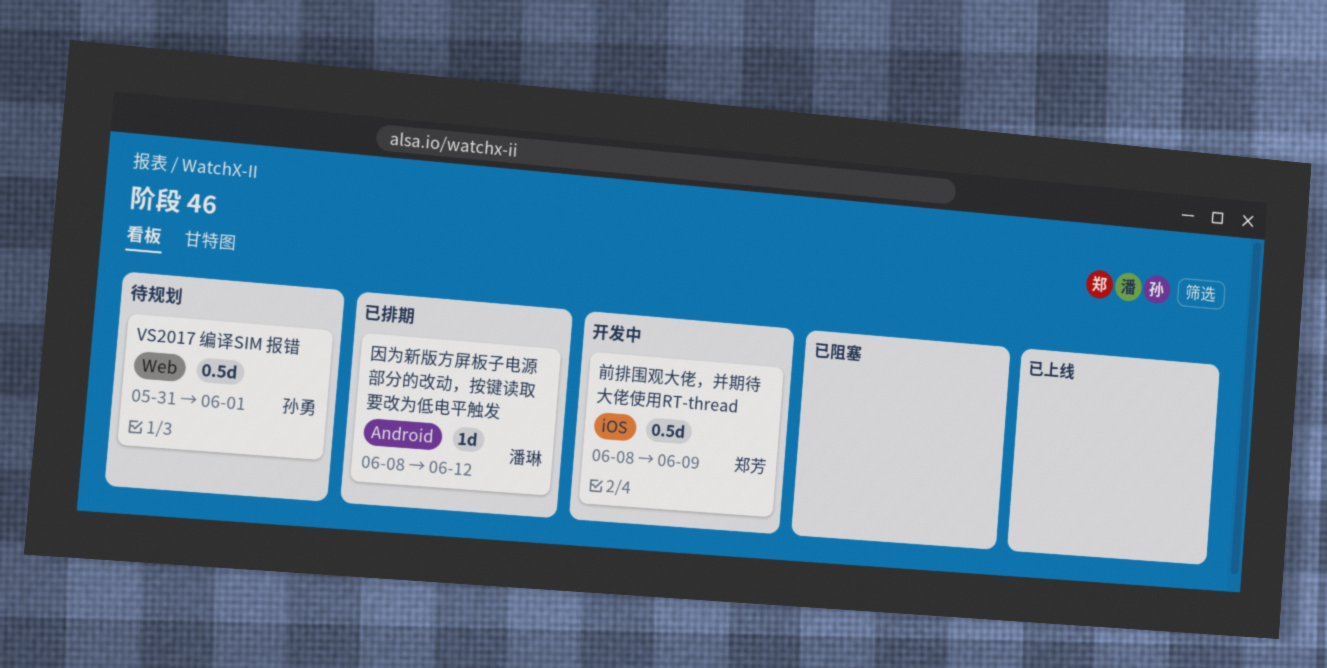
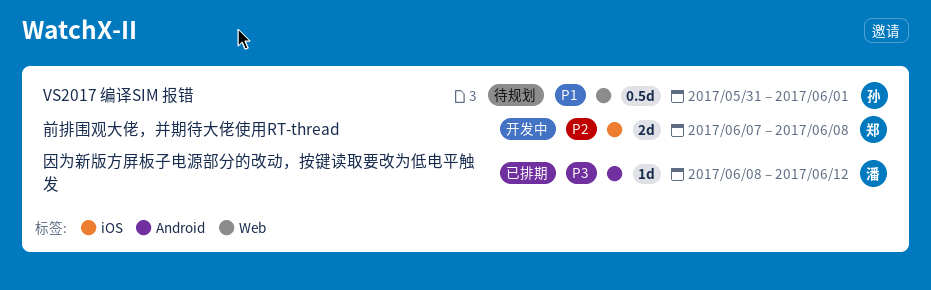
前排围观大佬，并期待大佬使用RT-thread, estimate: 0.5d -> 2d
前排围观大佬，并期待大佬使用RT-thread, start: Jun 8 -> Jun 7
前排围观大佬，并期待大佬使用RT-thread, due: Jun 9 -> Jun 8

